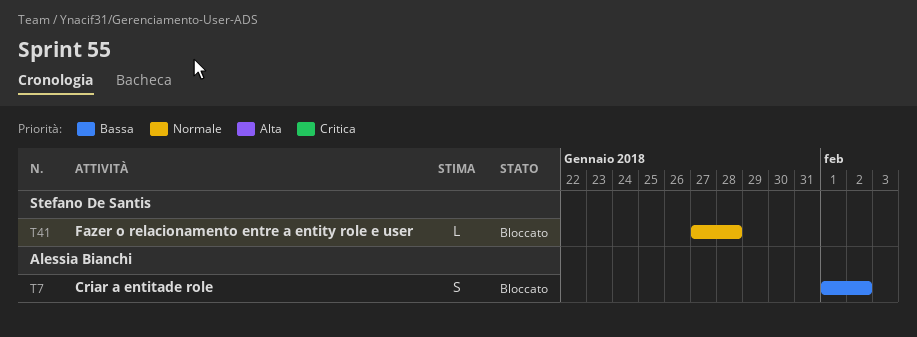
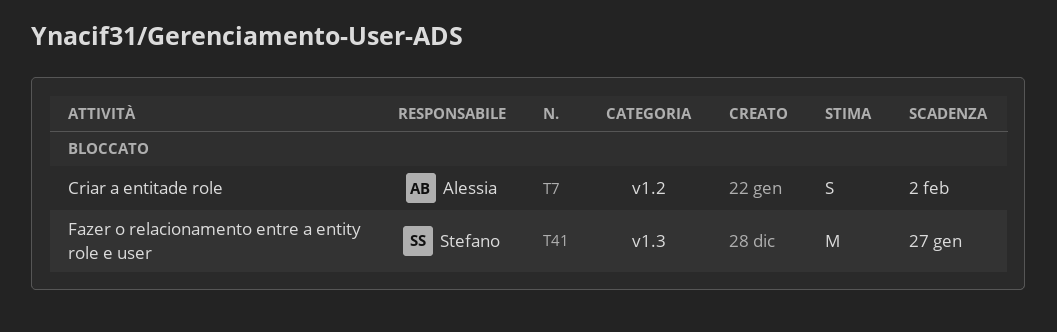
T41, estimate: L -> M
T41, due: Jan 28 -> Jan 27

